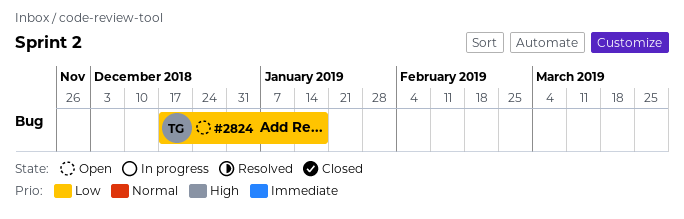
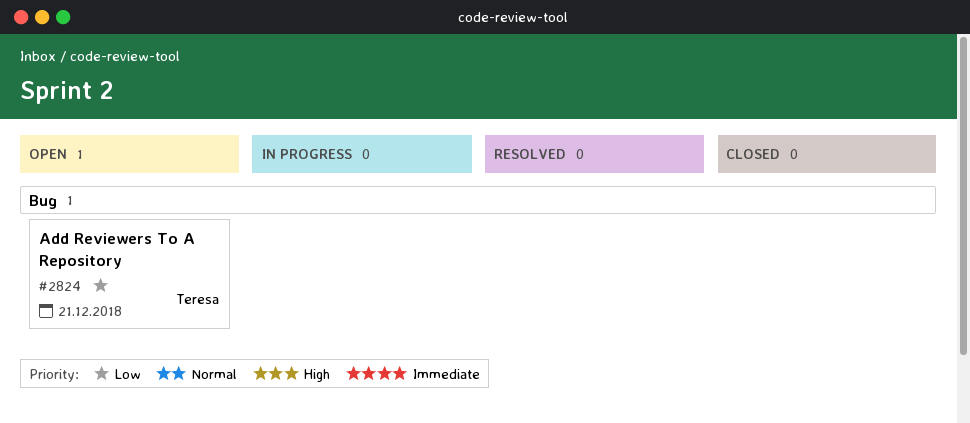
#2824, due: Jan 18 -> Dec 21

